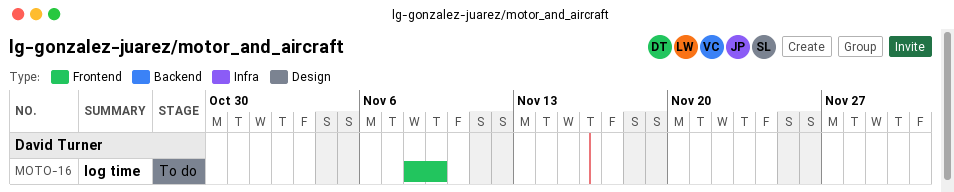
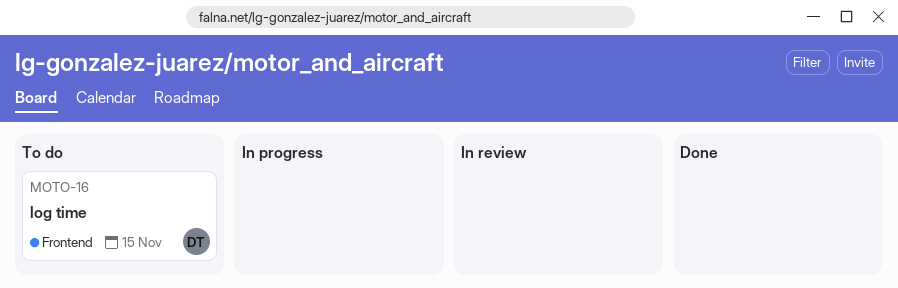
MOTO-16, due: Nov 9 -> Nov 15

